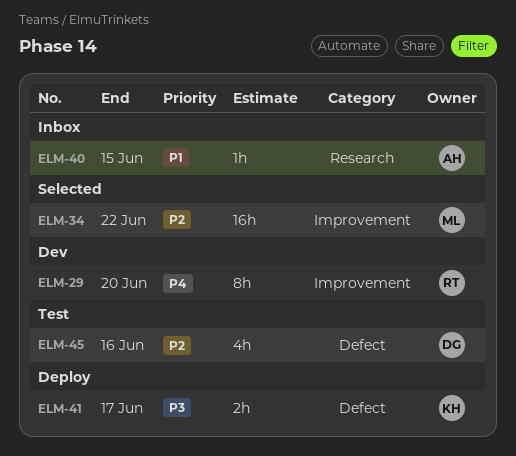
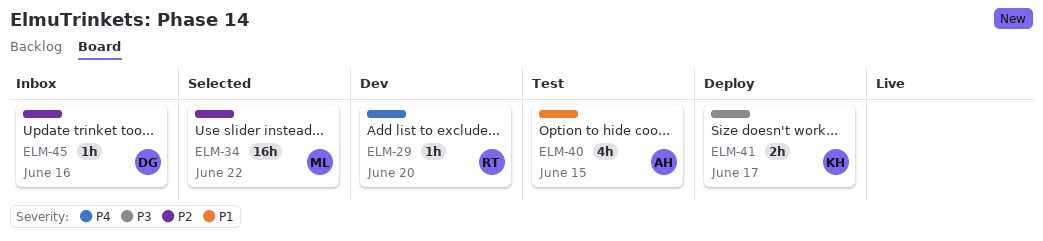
ELM-29, estimate: 8h -> 1h
ELM-40, status: Inbox -> Test
ELM-40, estimate: 1h -> 4h
ELM-45, status: Test -> Inbox
ELM-45, estimate: 4h -> 1h

